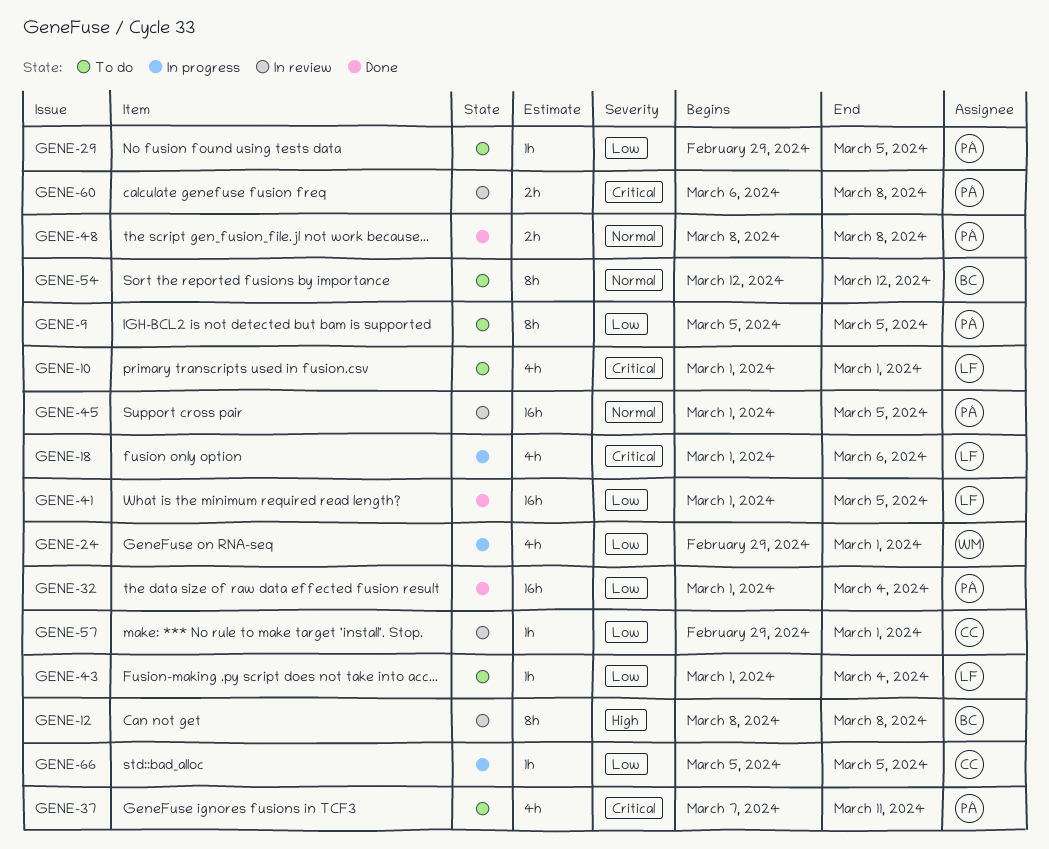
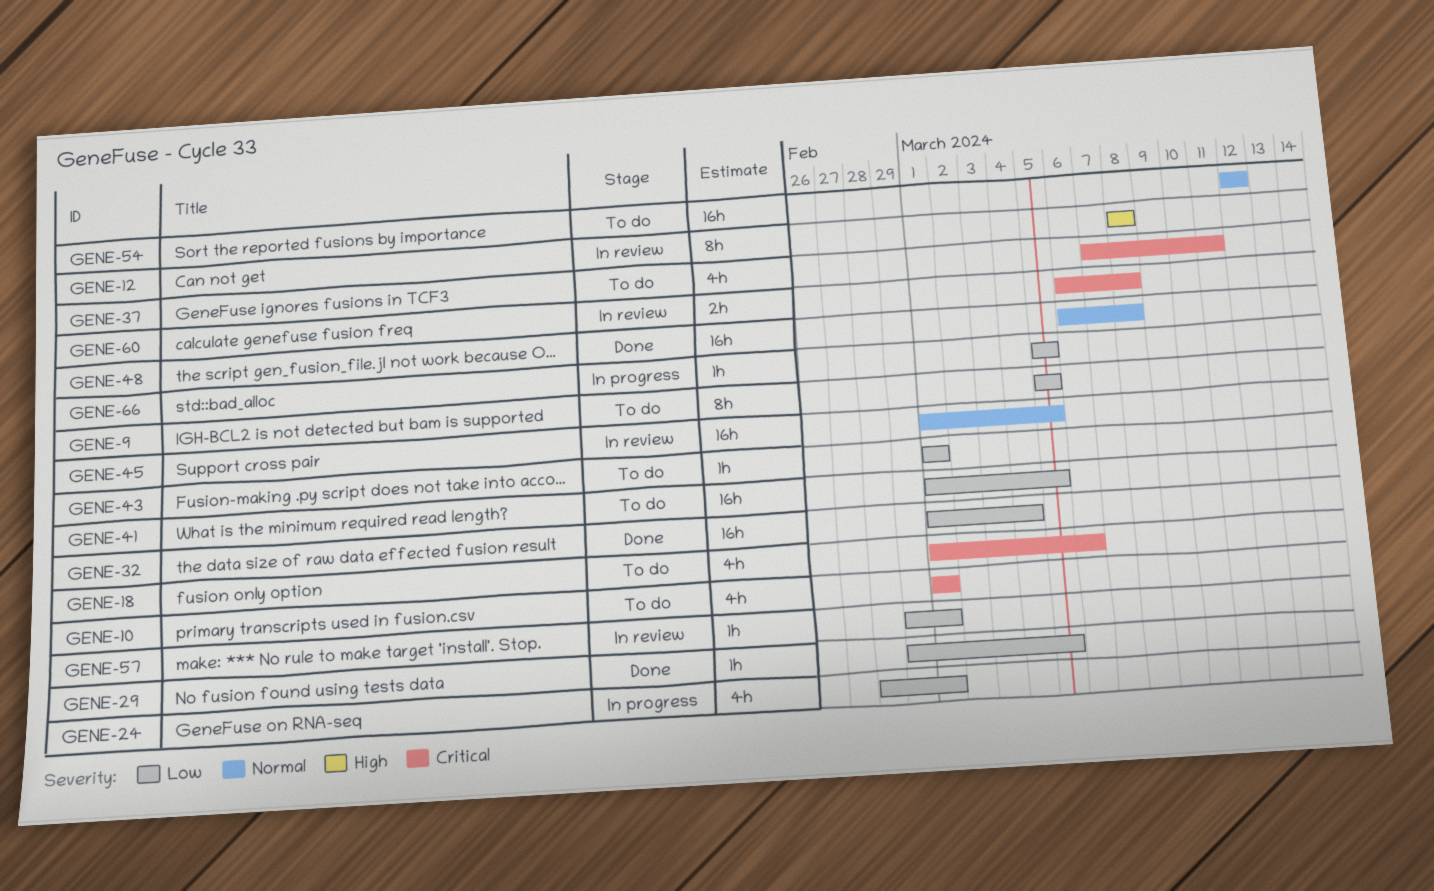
GENE-18, status: In progress -> To do
GENE-24, start: Feb 29 -> Feb 28
GENE-29, status: To do -> Done
GENE-41, status: Done -> To do
GENE-43, due: Mar 4 -> Mar 1
GENE-48, estimate: 2h -> 16h
GENE-48, start: Mar 8 -> Mar 6
GENE-54, estimate: 8h -> 16h

